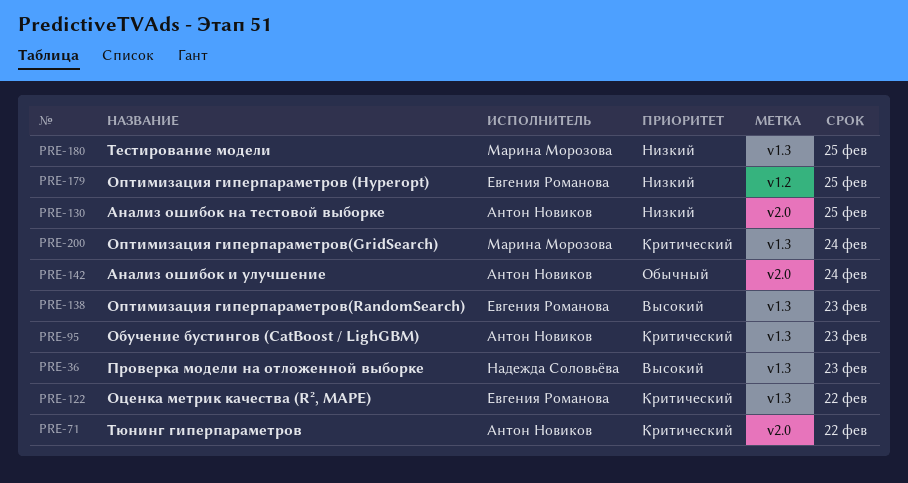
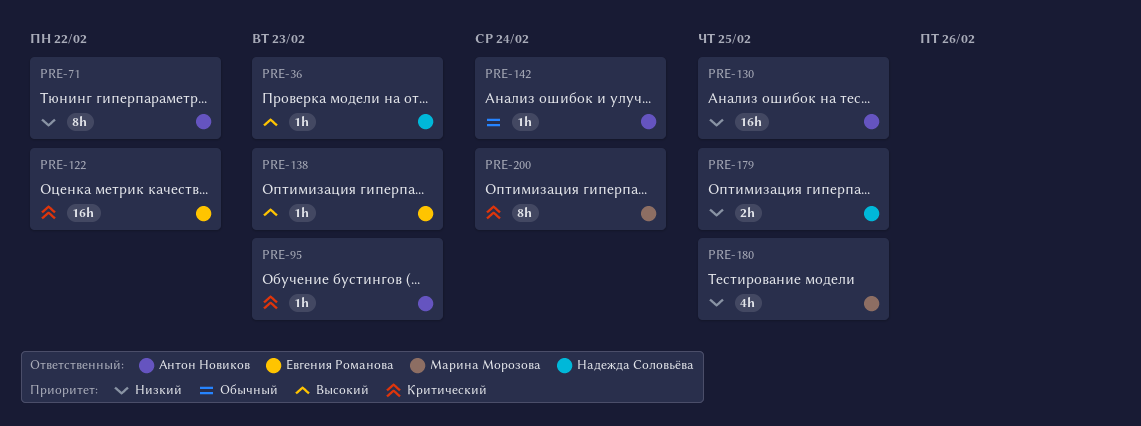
PRE-71, priority: Критический -> Низкий
PRE-179, owner: Евгения Романова -> Надежда Соловьёва

